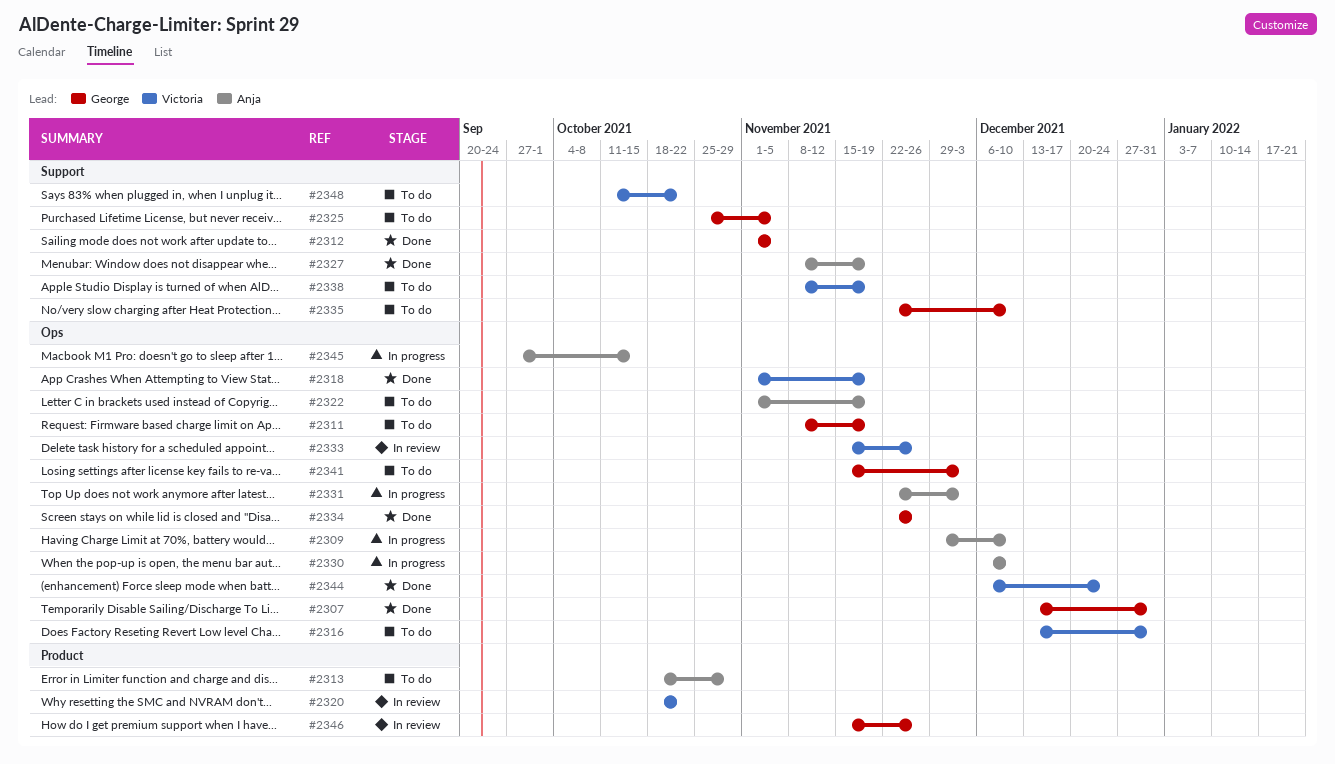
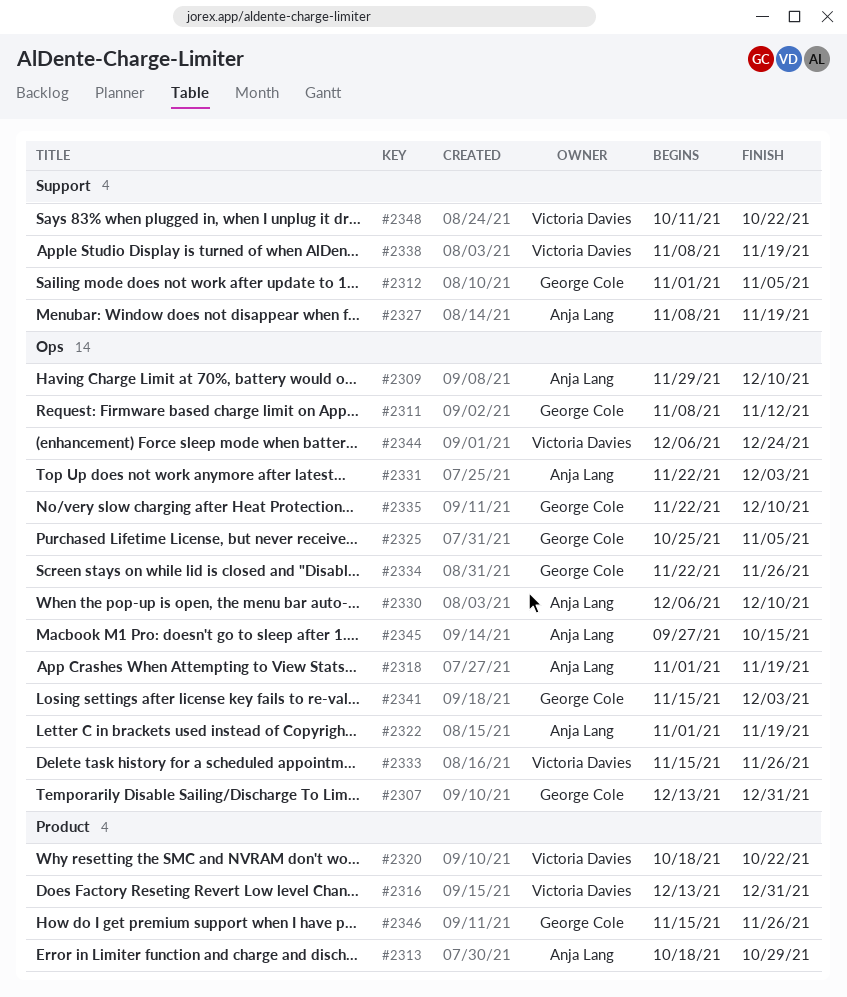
#2311, due: Nov 19 -> Nov 12
#2316, label: Ops -> Product
#2318, owner: Victoria Davies -> Anja Lang
#2325, label: Support -> Ops
#2335, label: Support -> Ops

